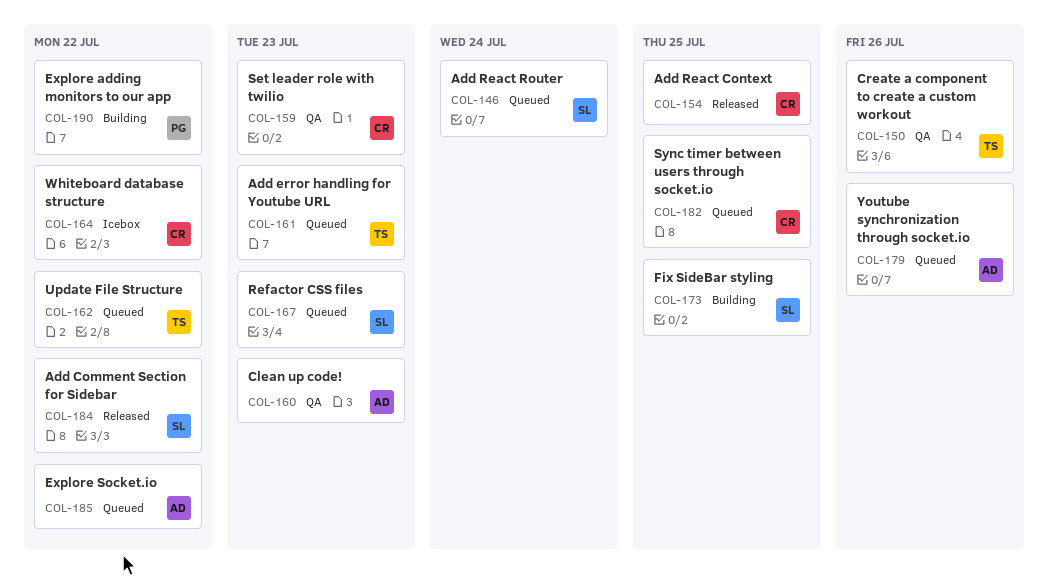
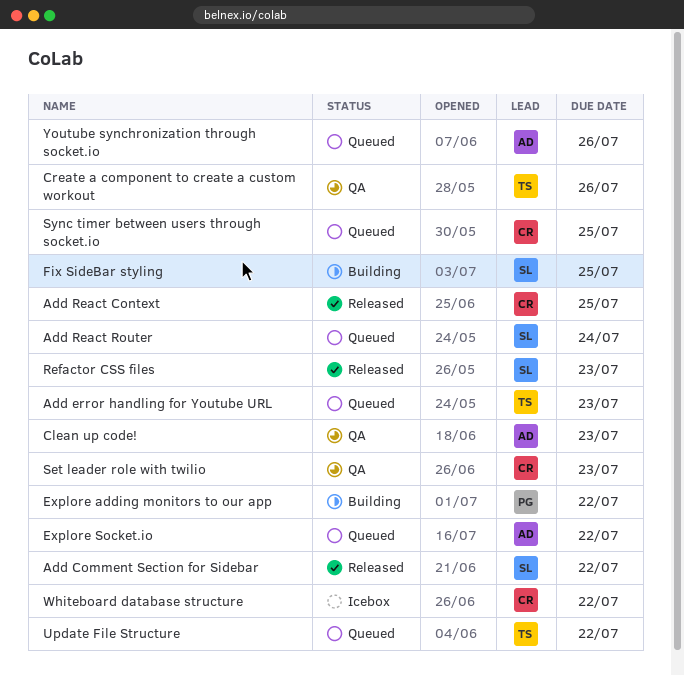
Refactor CSS files, status: Queued -> Released

